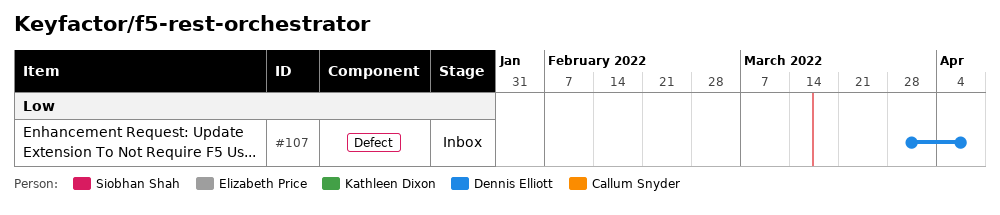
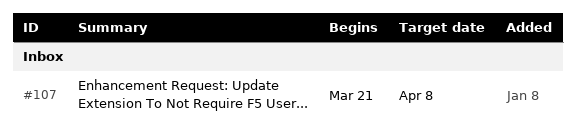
#107, start: Mar 28 -> Mar 21

